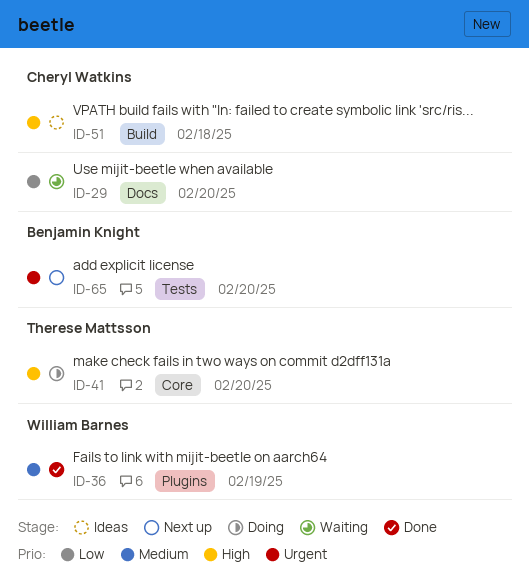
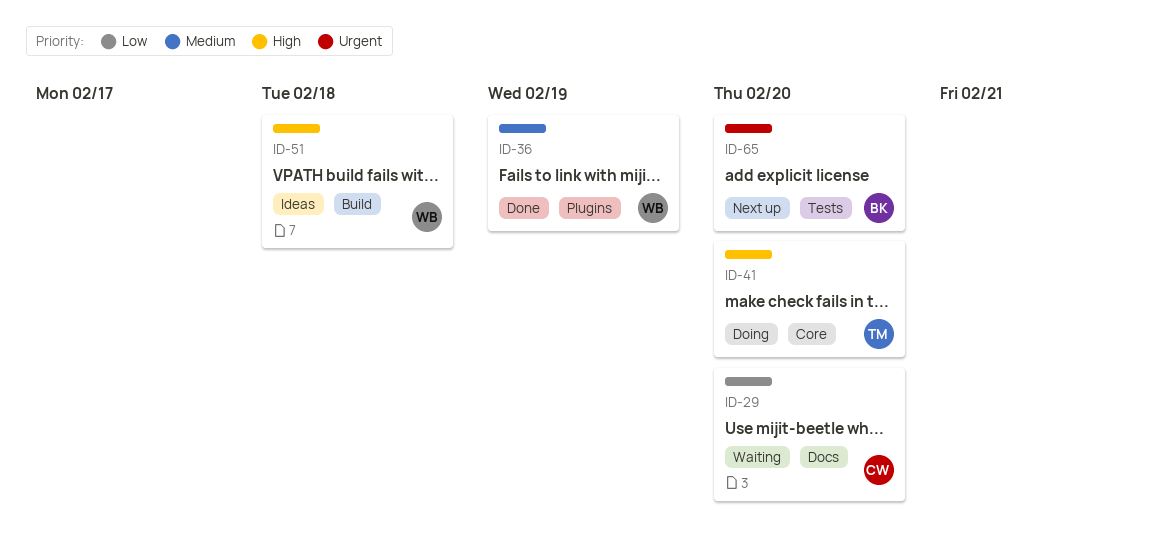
ID-51, owner: Cheryl Watkins -> William Barnes

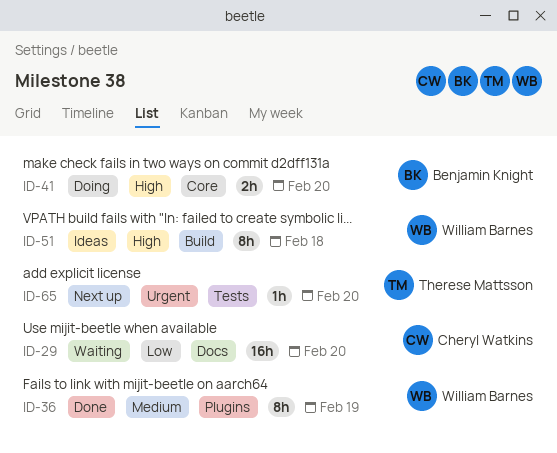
ID-41, owner: Therese Mattsson -> Benjamin Knight
ID-65, owner: Benjamin Knight -> Therese Mattsson

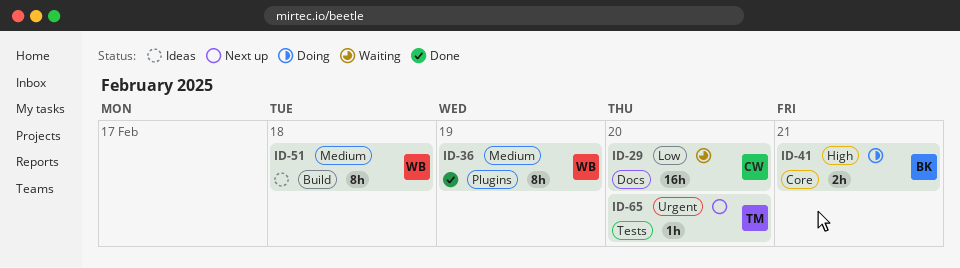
ID-41, due: Feb 20 -> Feb 21
ID-51, priority: High -> Medium

